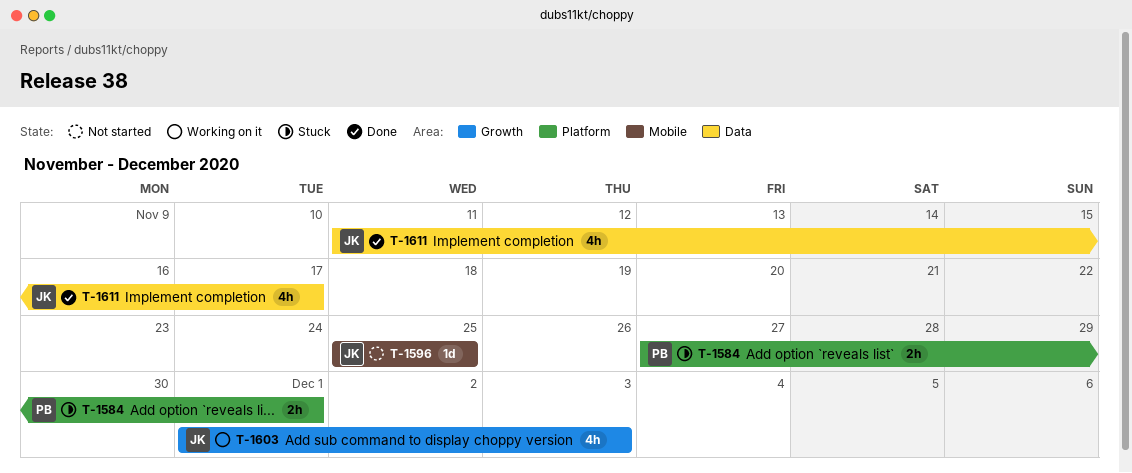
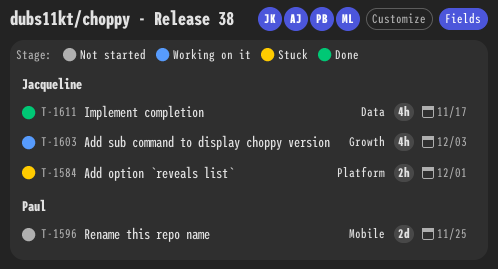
T-1584, owner: Paul -> Jacqueline
T-1596, owner: Jacqueline -> Paul
T-1596, estimate: 1d -> 2d

